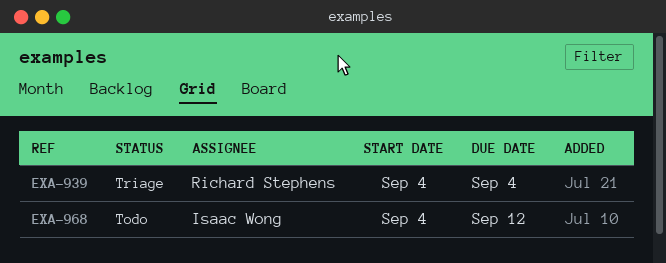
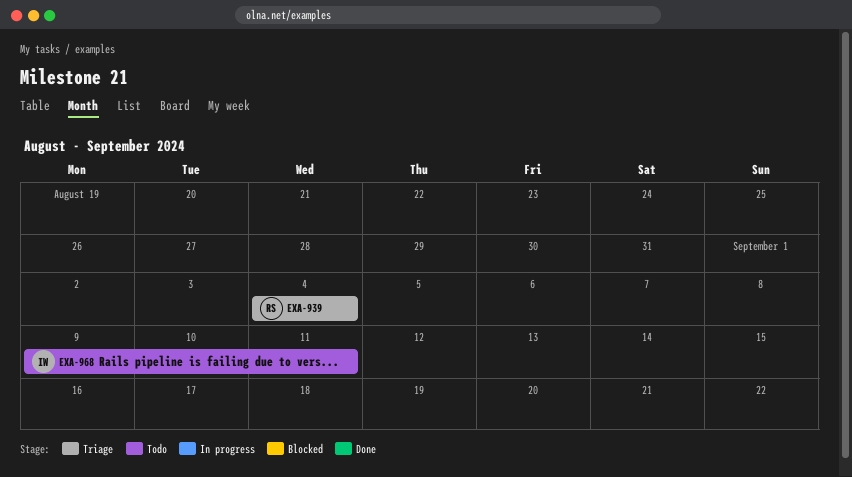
EXA-968, start: Sep 4 -> Sep 9
EXA-968, due: Sep 12 -> Sep 11

